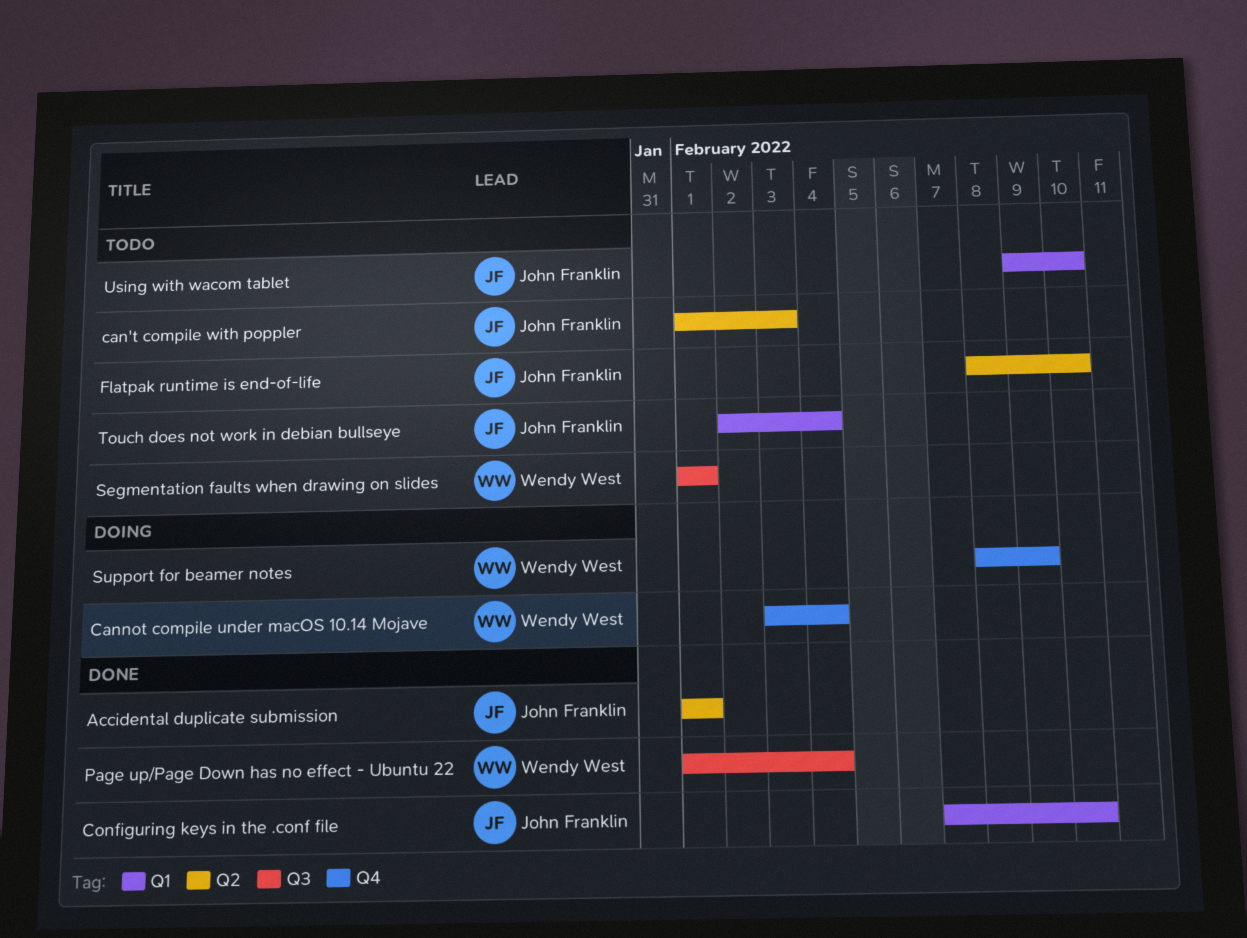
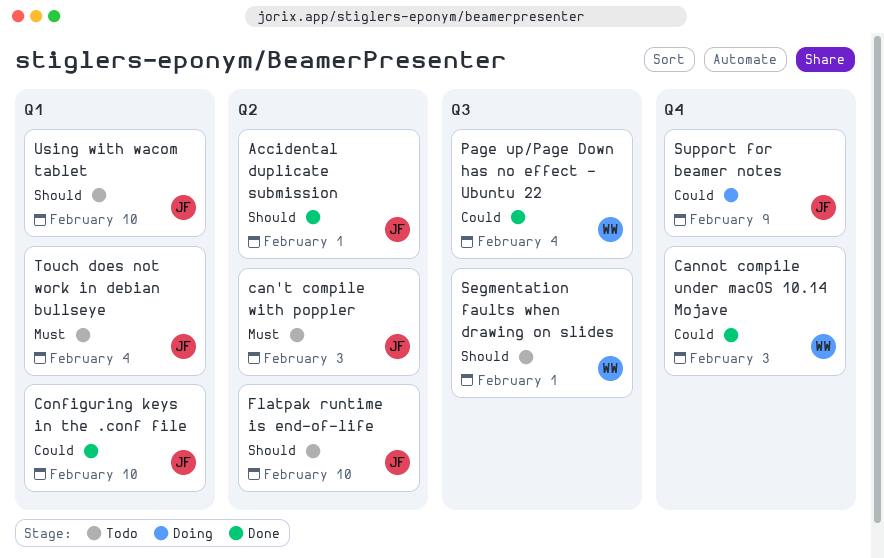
Cannot compile under macOS 10.14 Mojave, status: Doing -> Done
Cannot compile under macOS 10.14 Mojave, due: Feb 4 -> Feb 3
Support for beamer notes, owner: Wendy West -> John Franklin

